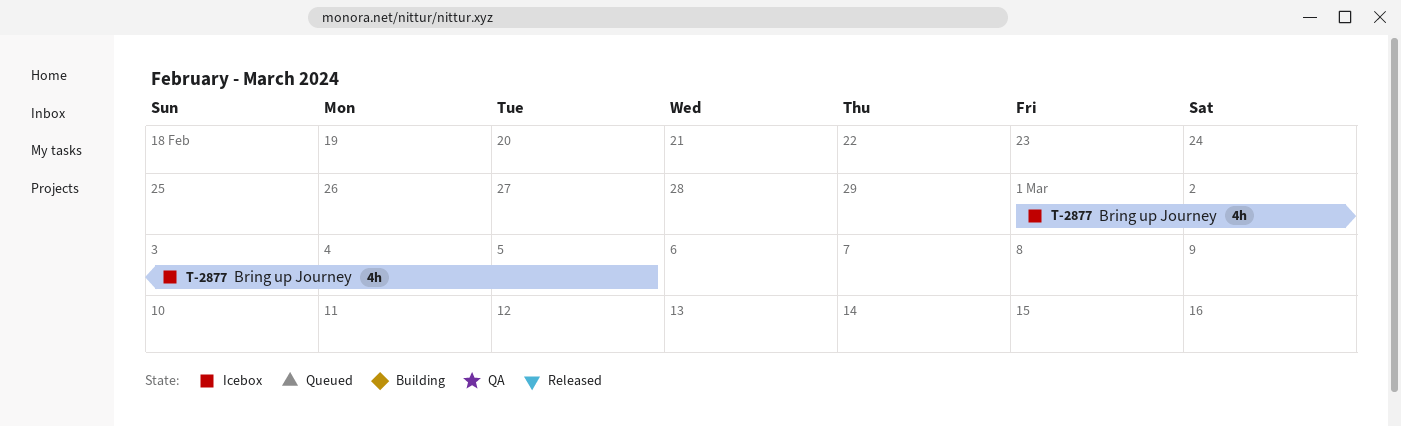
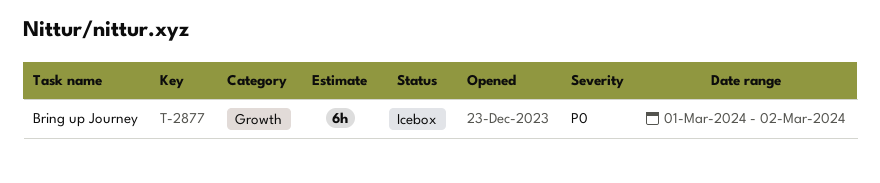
T-2877, estimate: 4h -> 6h
T-2877, due: Mar 5 -> Mar 2

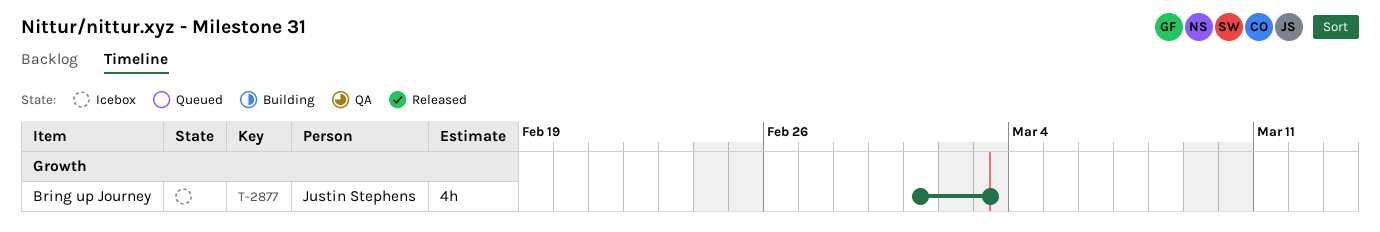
T-2877, estimate: 6h -> 4h
T-2877, due: Mar 2 -> Mar 3

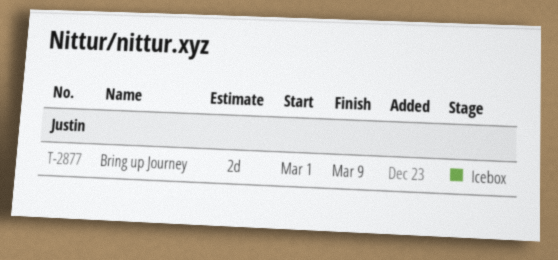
T-2877, estimate: 4h -> 2d
T-2877, due: Mar 3 -> Mar 9

